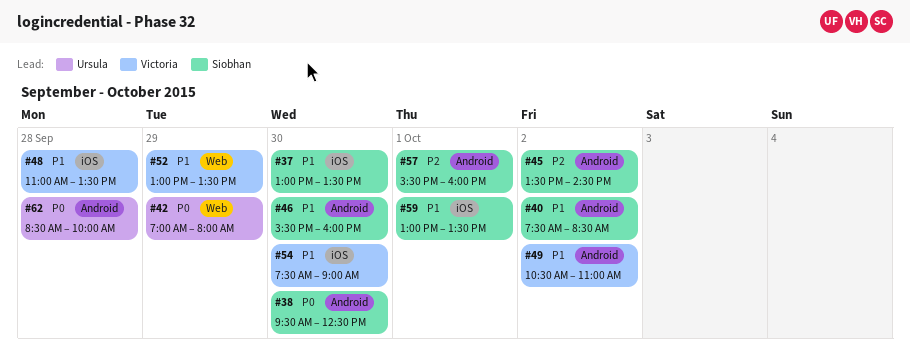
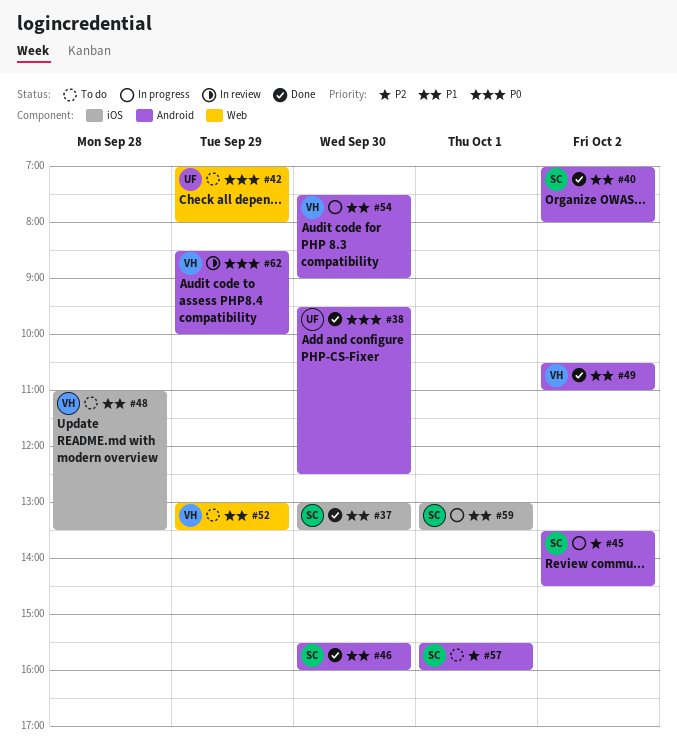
#38, owner: Siobhan -> Ursula
#40, begins: 07:30 -> 07:00
#40, ends: 08:30 -> 08:00
#54, label: iOS -> Android
#62, owner: Ursula -> Victoria
#62, day: Sep 28 -> Sep 29

